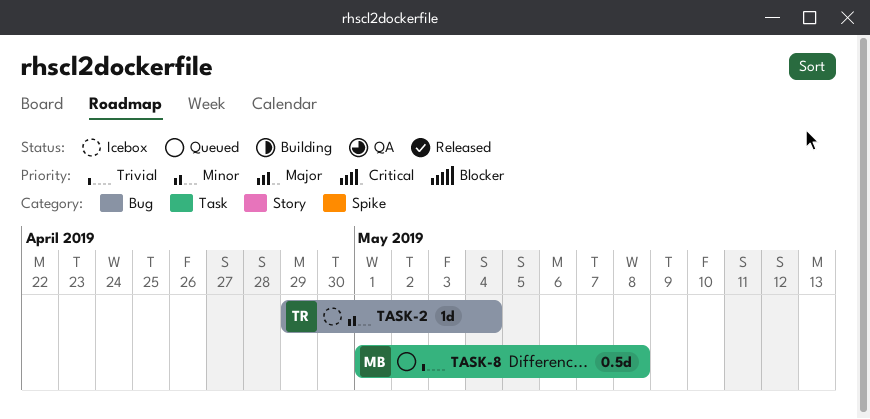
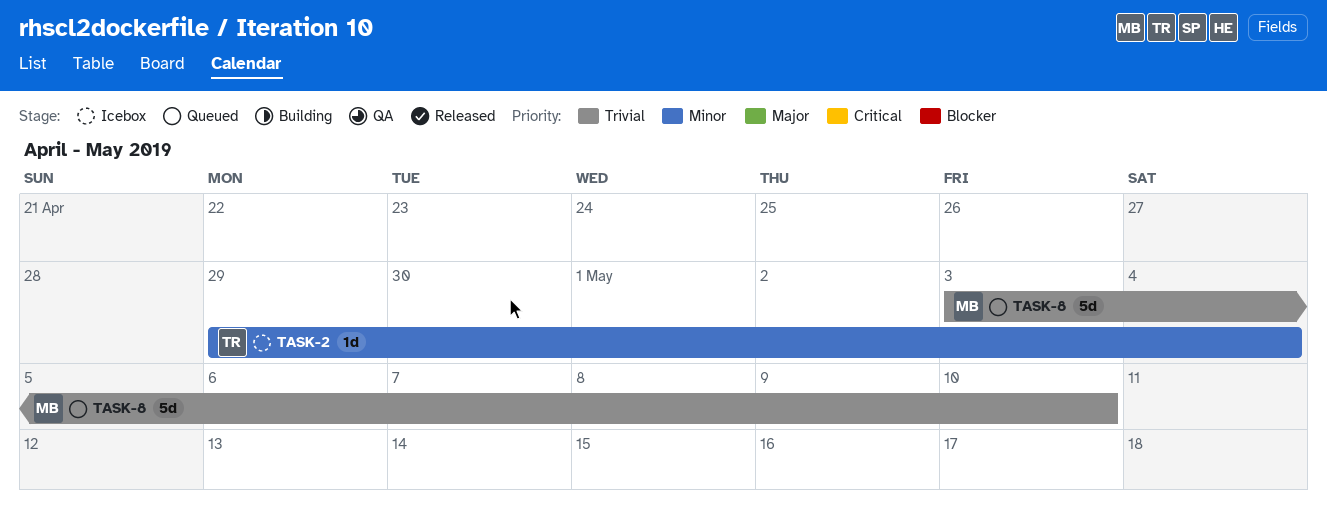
TASK-8, estimate: 0.5d -> 5d
TASK-8, start: May 1 -> May 3
TASK-8, due: May 8 -> May 10

